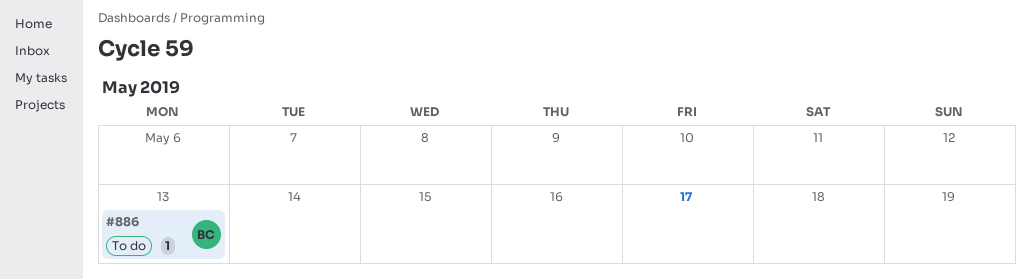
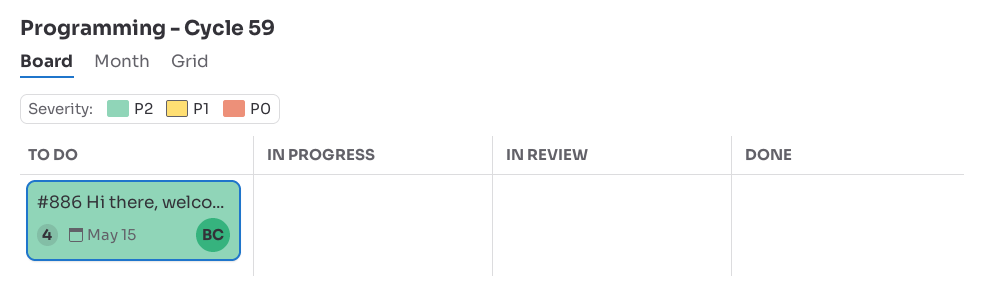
#886, estimate: 1 -> 4
#886, due: May 13 -> May 15

